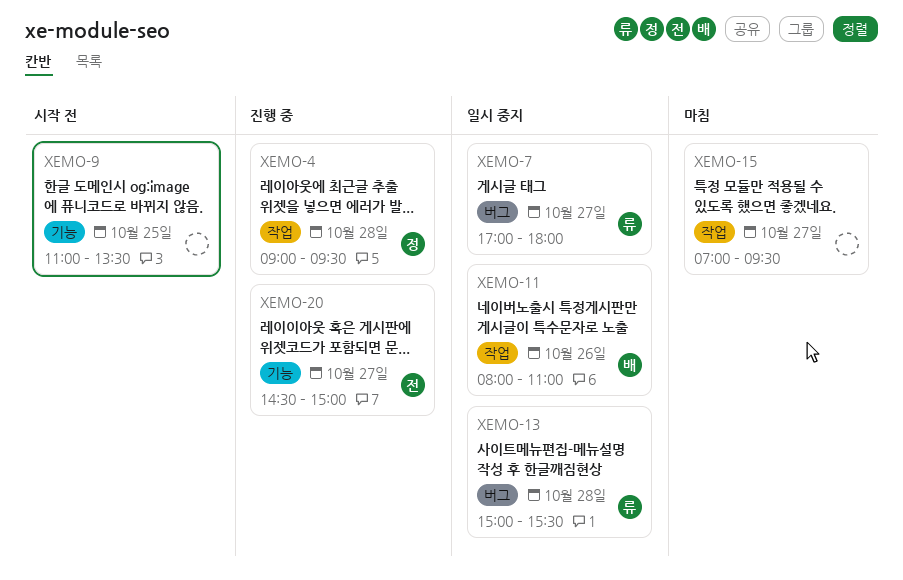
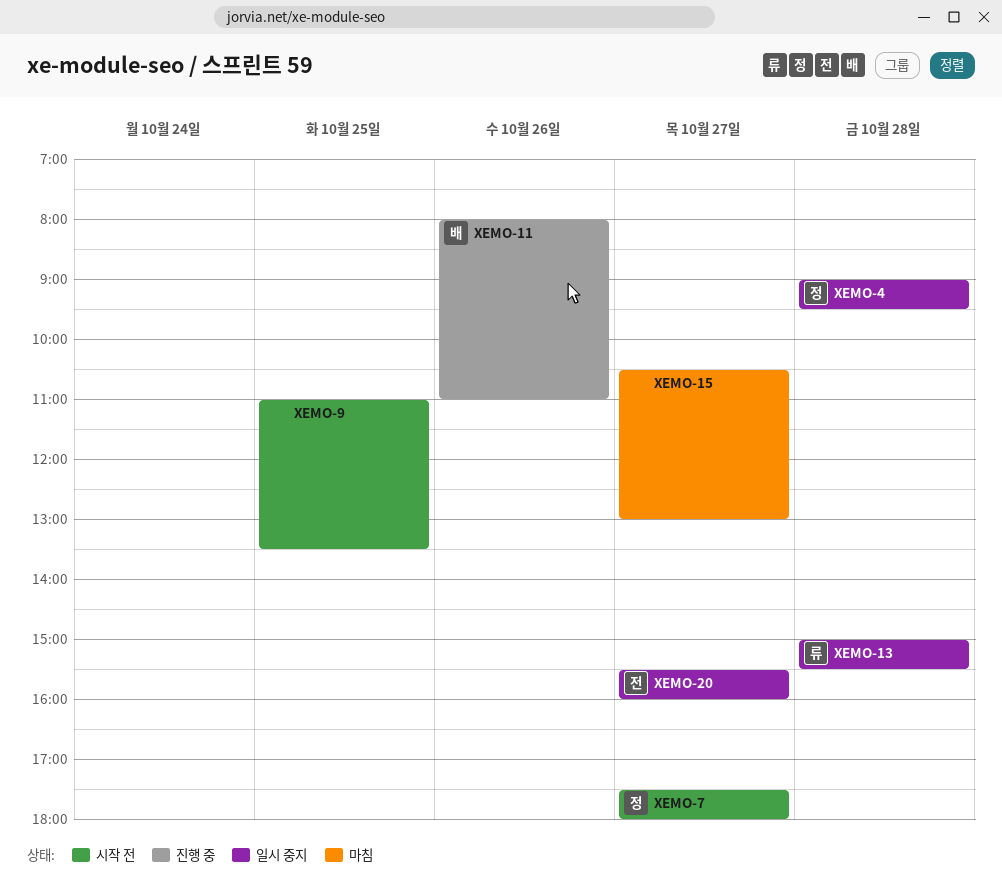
XEMO-4, status: 진행 중 -> 일시 중지
XEMO-7, status: 일시 중지 -> 시작 전
XEMO-7, owner: 류 -> 정
XEMO-7, begins: 17:00 -> 17:30
XEMO-11, status: 일시 중지 -> 진행 중
XEMO-15, begins: 07:00 -> 10:30
XEMO-15, ends: 09:30 -> 13:00
XEMO-20, status: 진행 중 -> 일시 중지
XEMO-20, begins: 14:30 -> 15:30
XEMO-20, ends: 15:00 -> 16:00

